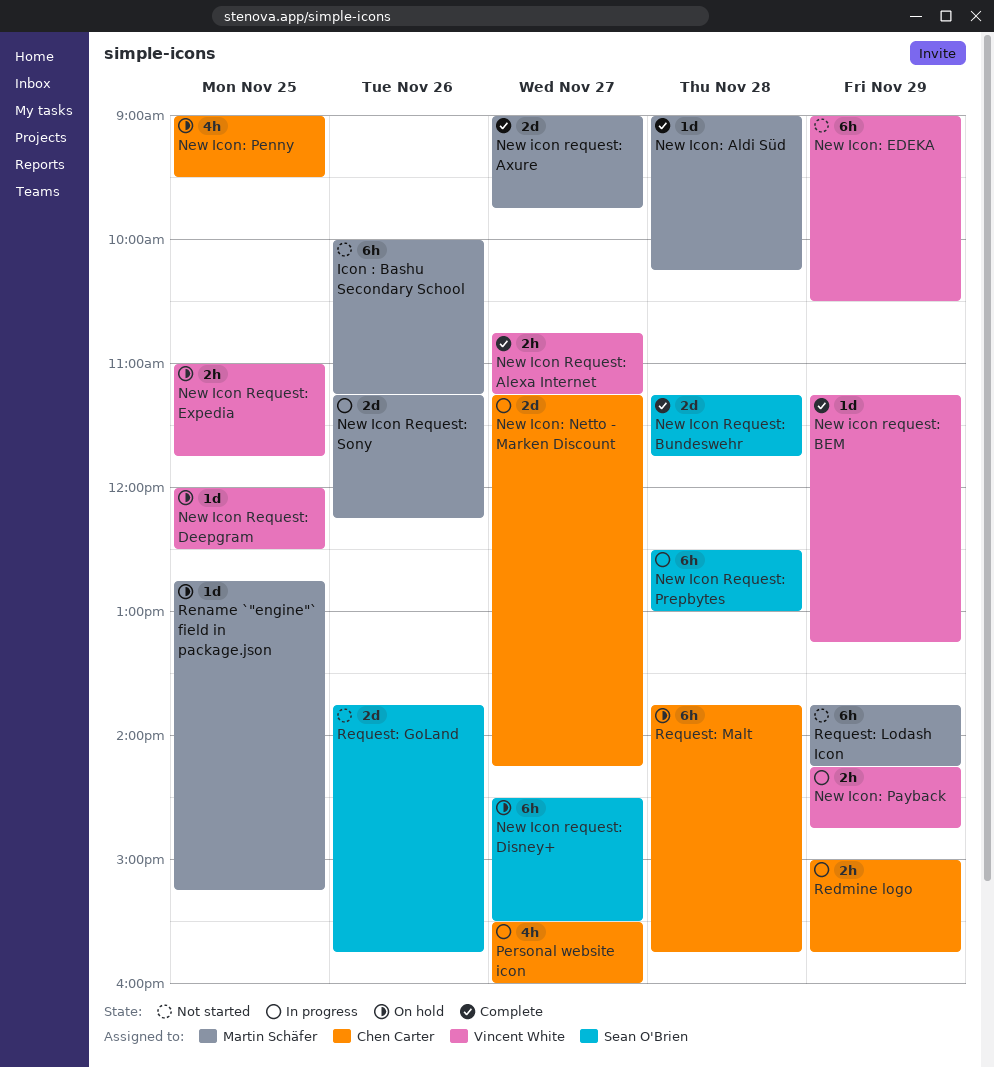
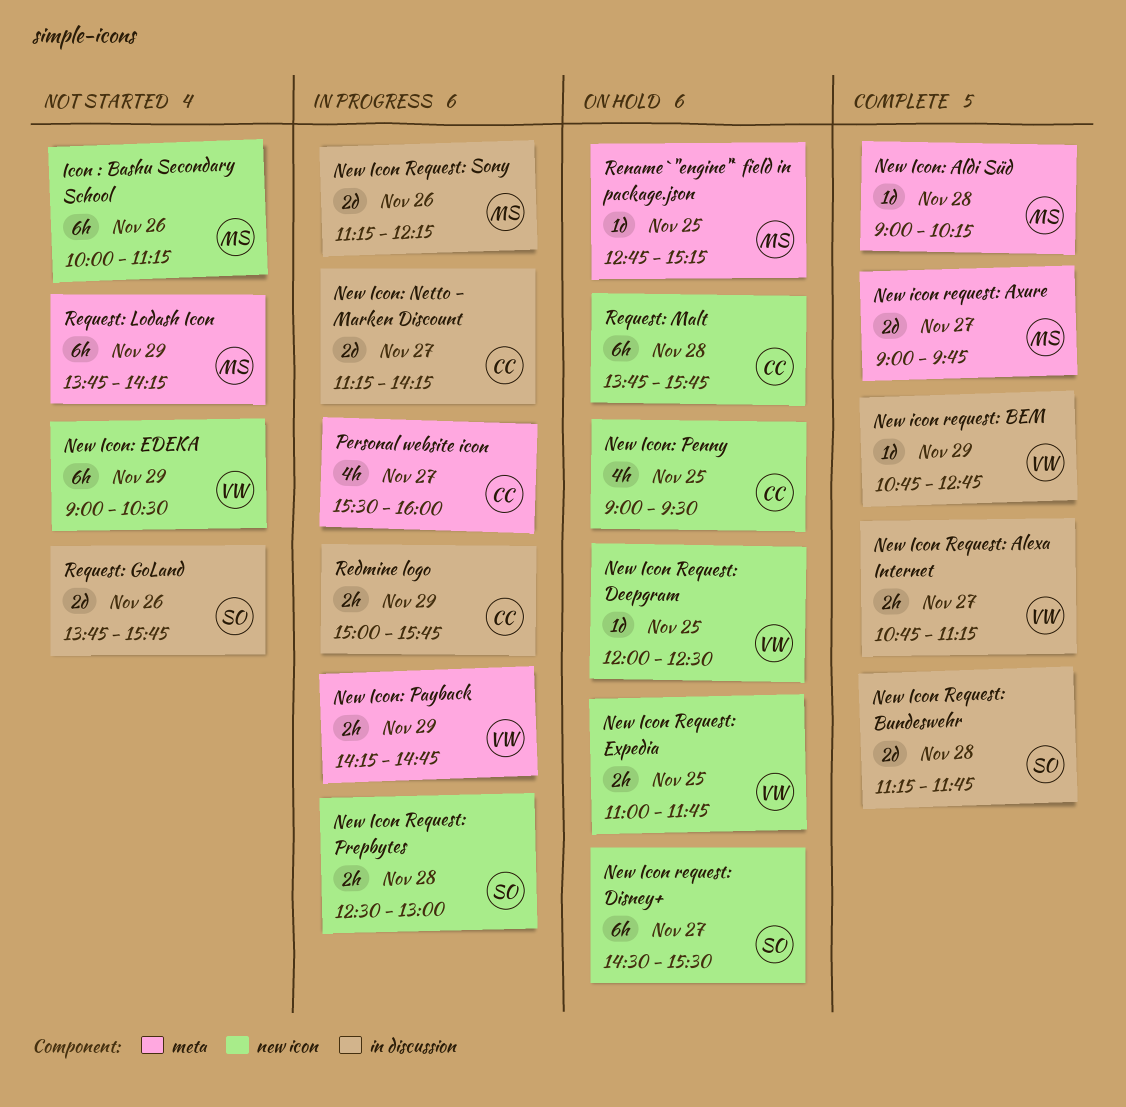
New icon request: BEM, begins: 11:15 -> 10:45
New icon request: BEM, ends: 13:15 -> 12:45
New Icon Request: Prepbytes, estimate: 6h -> 2h

